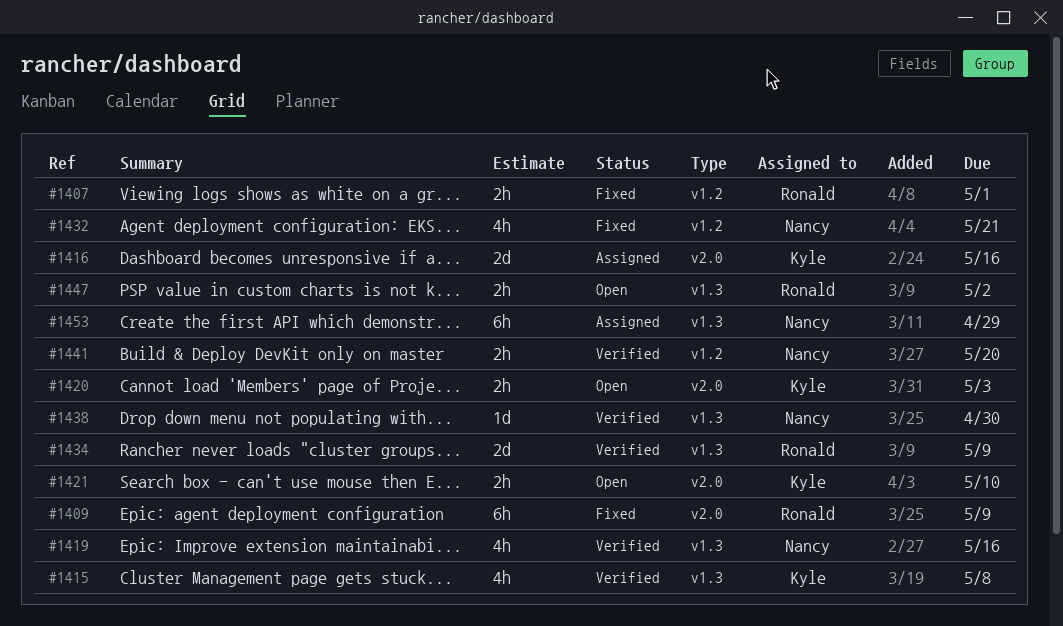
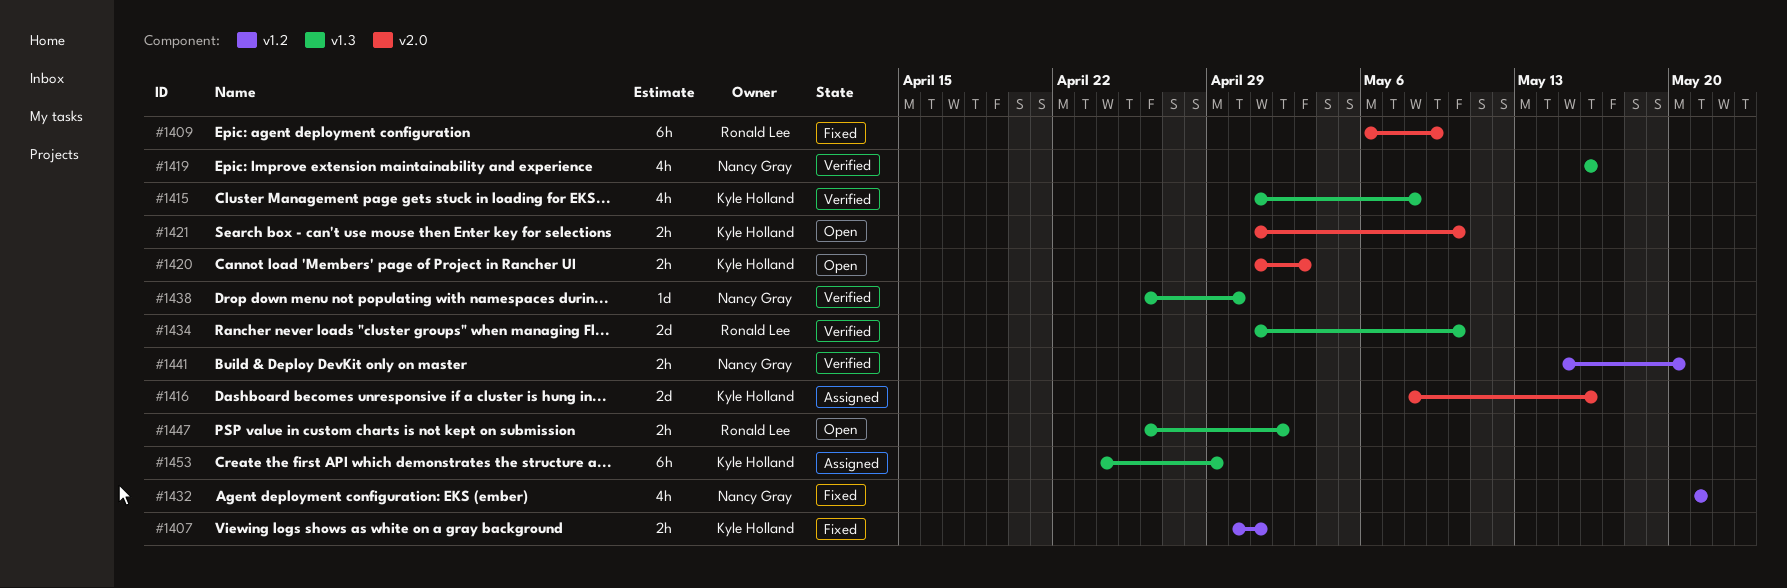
#1407, owner: Ronald Lee -> Kyle Holland
#1434, due: May 9 -> May 10
#1453, owner: Nancy Gray -> Kyle Holland

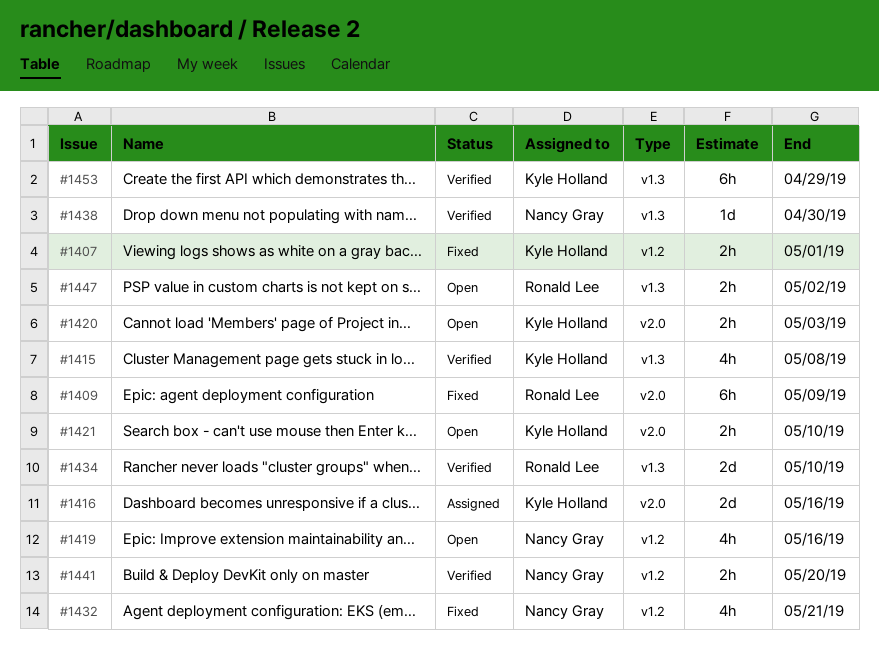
#1419, status: Verified -> Open
#1419, label: v1.3 -> v1.2
#1453, status: Assigned -> Verified

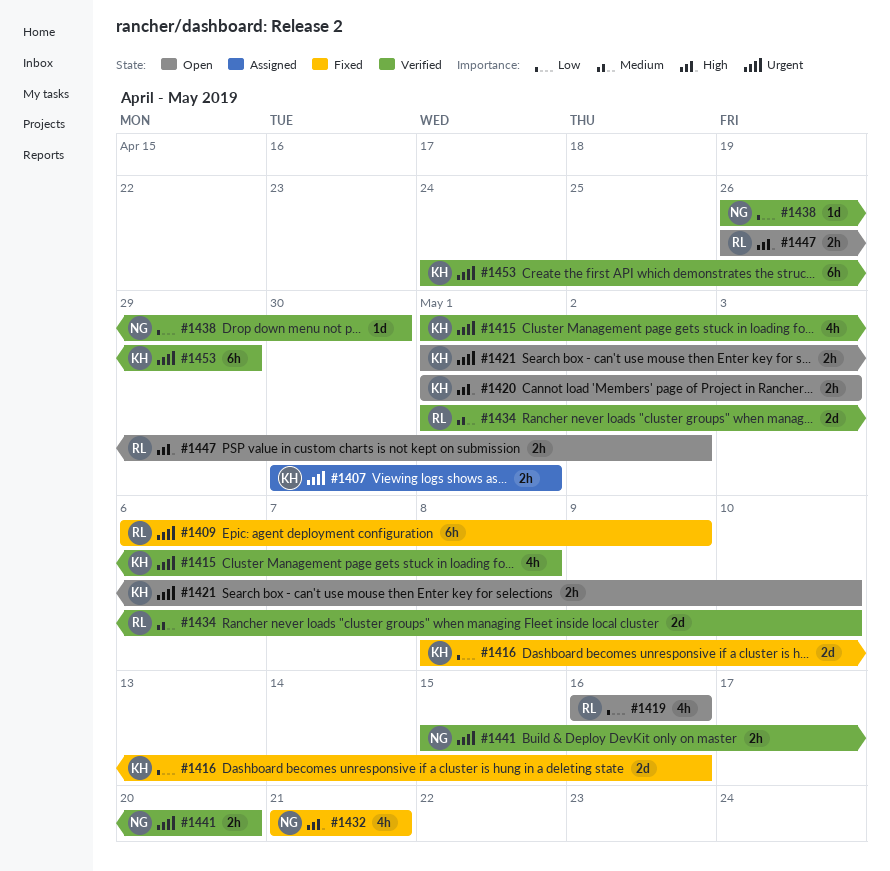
#1407, status: Fixed -> Assigned
#1416, status: Assigned -> Fixed
#1419, owner: Nancy Gray -> Ronald Lee

